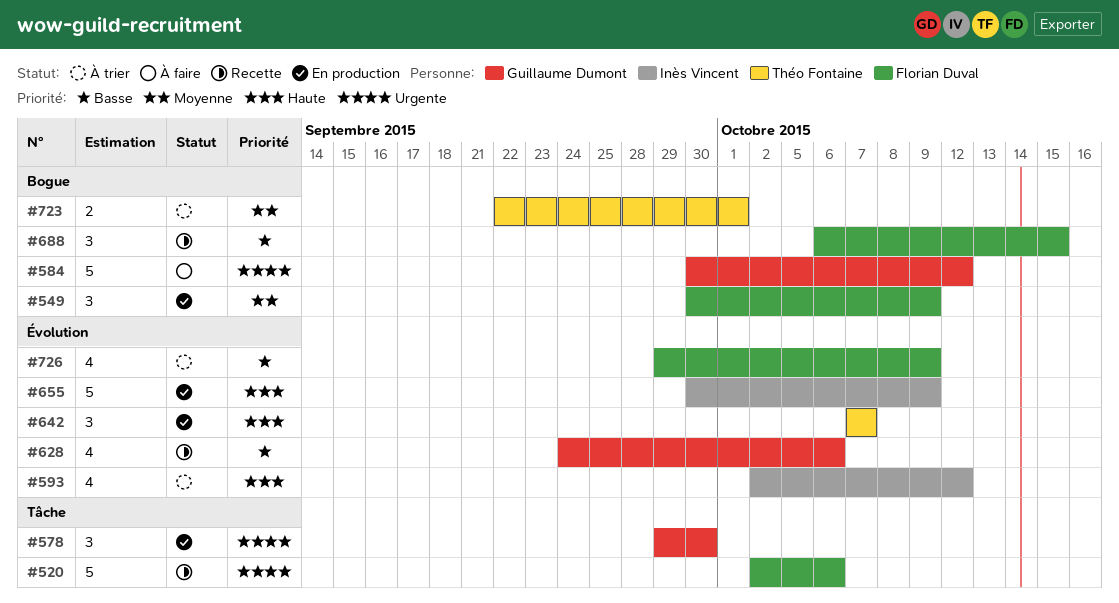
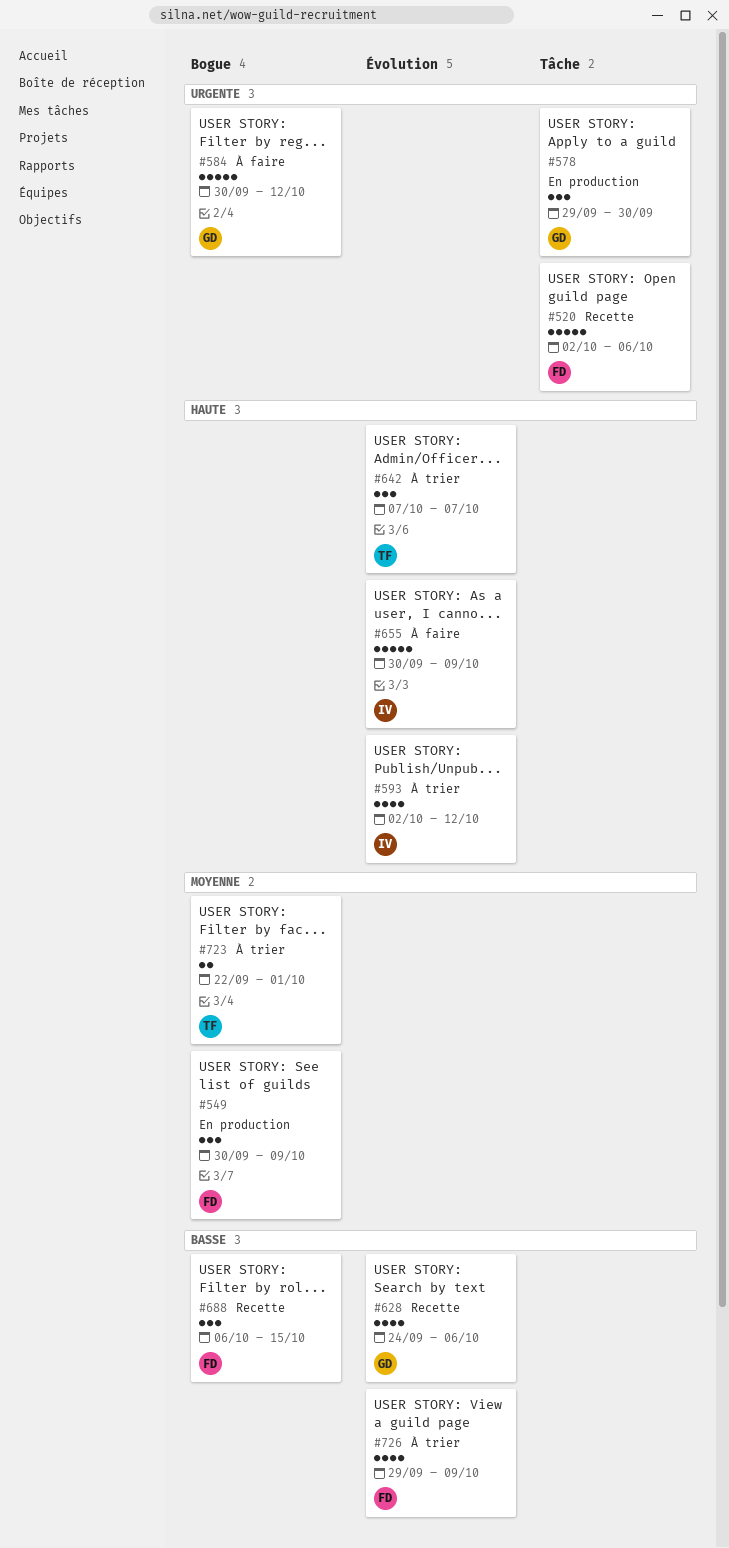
#642, status: En production -> À trier
#655, status: En production -> À faire

